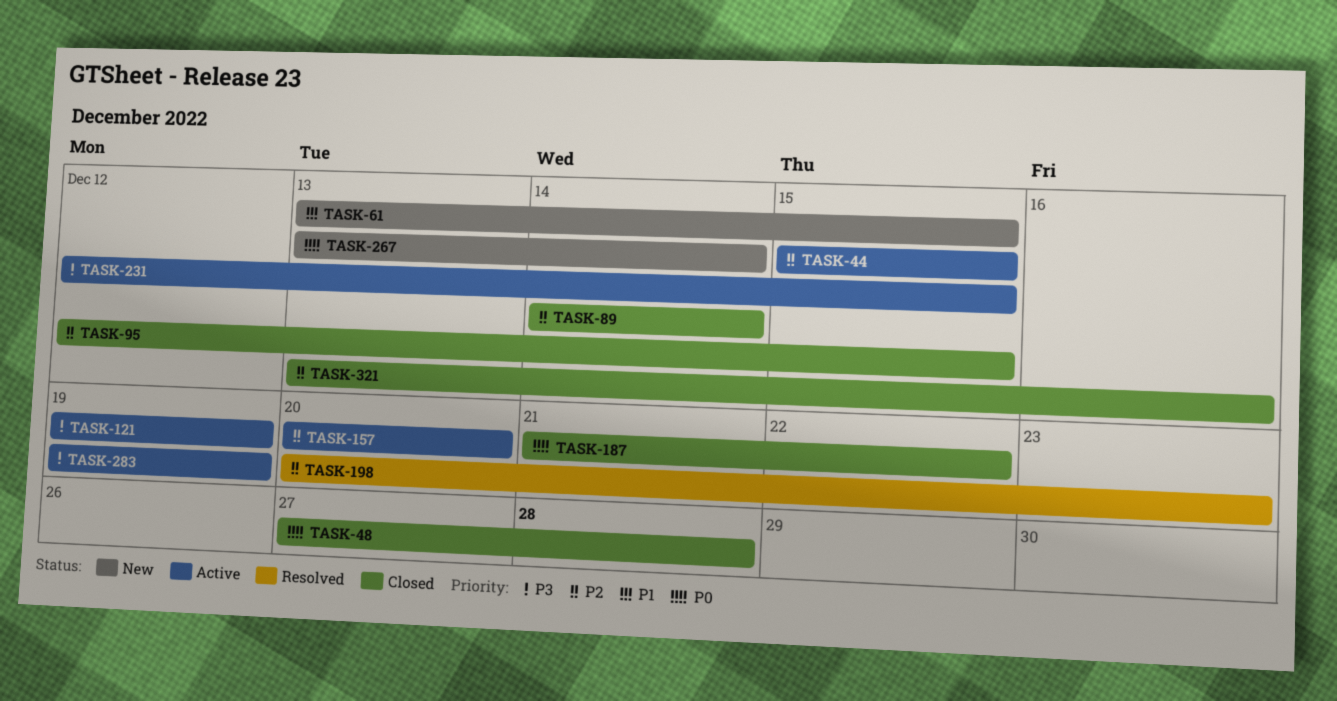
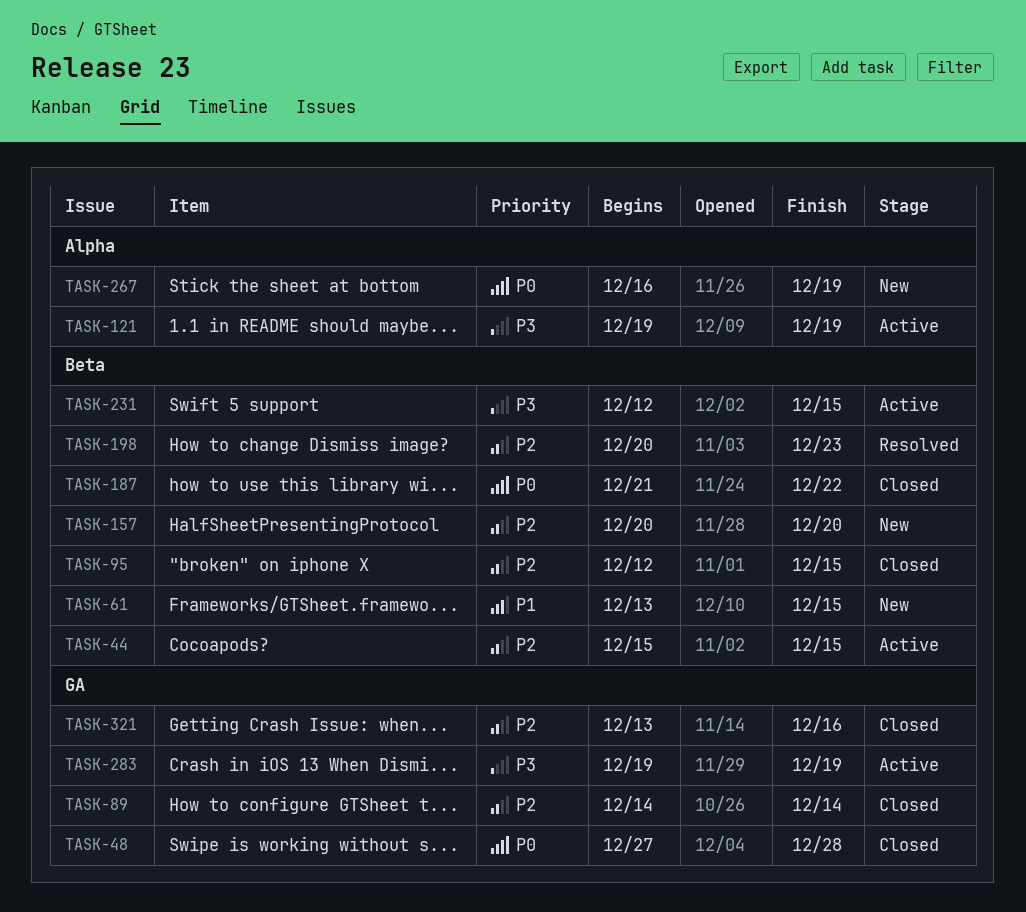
TASK-157, status: Active -> New
TASK-267, start: Dec 13 -> Dec 16
TASK-267, due: Dec 14 -> Dec 19

